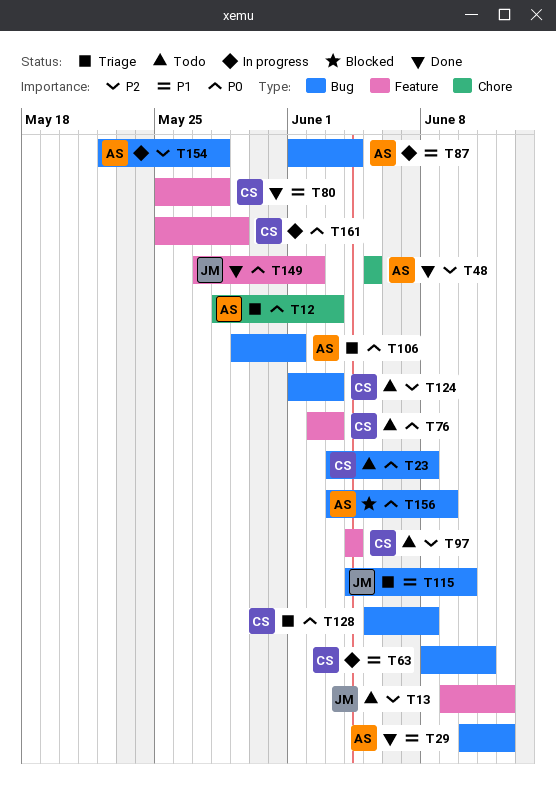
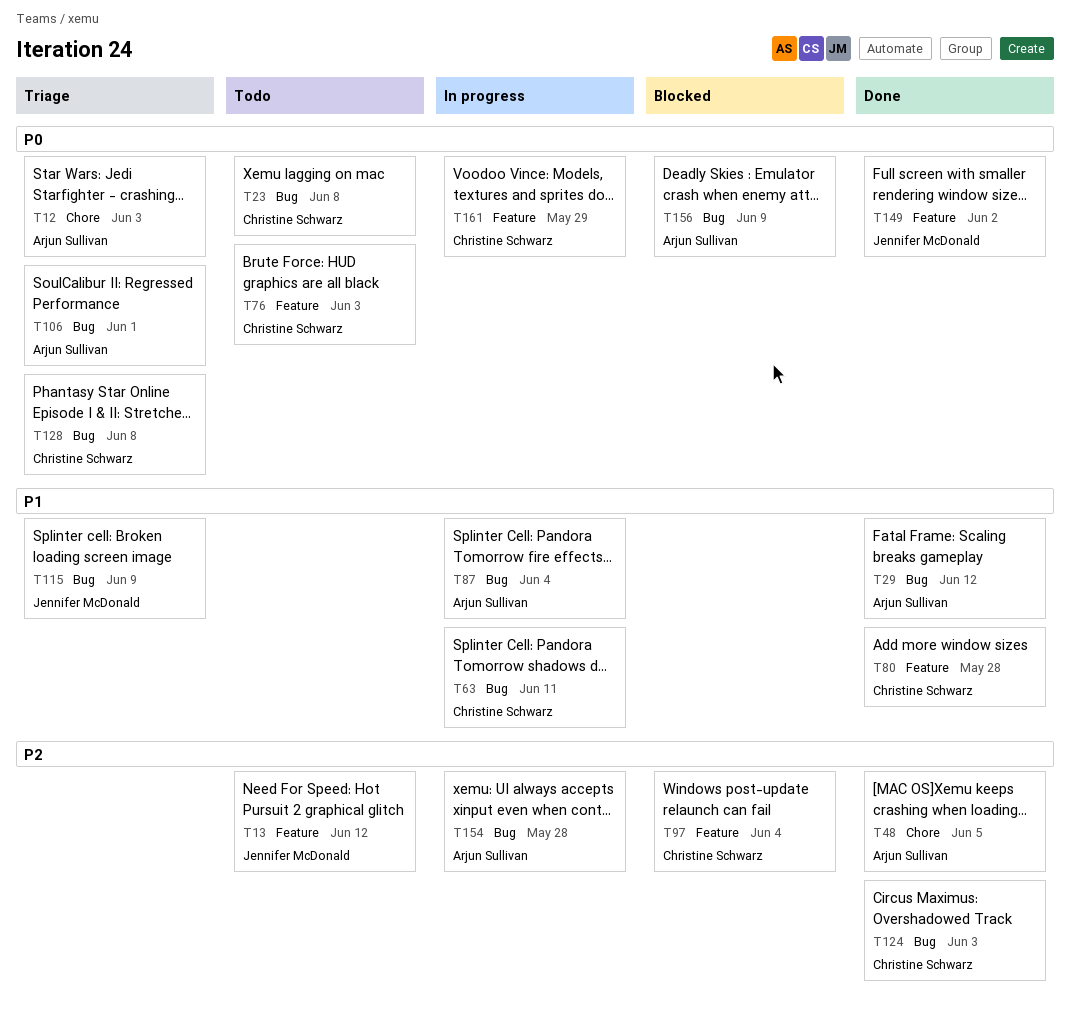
T97, status: Todo -> Blocked
T115, due: Jun 10 -> Jun 9
T124, status: Todo -> Done

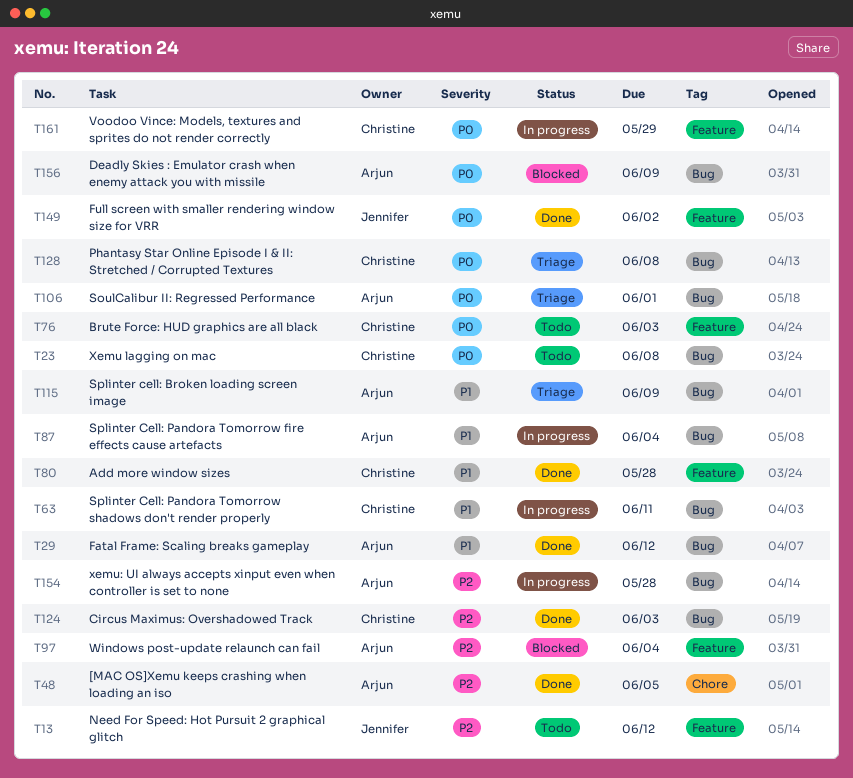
T12: present -> none
T97, owner: Christine Schwarz -> Arjun Sullivan
T115, owner: Jennifer McDonald -> Arjun Sullivan

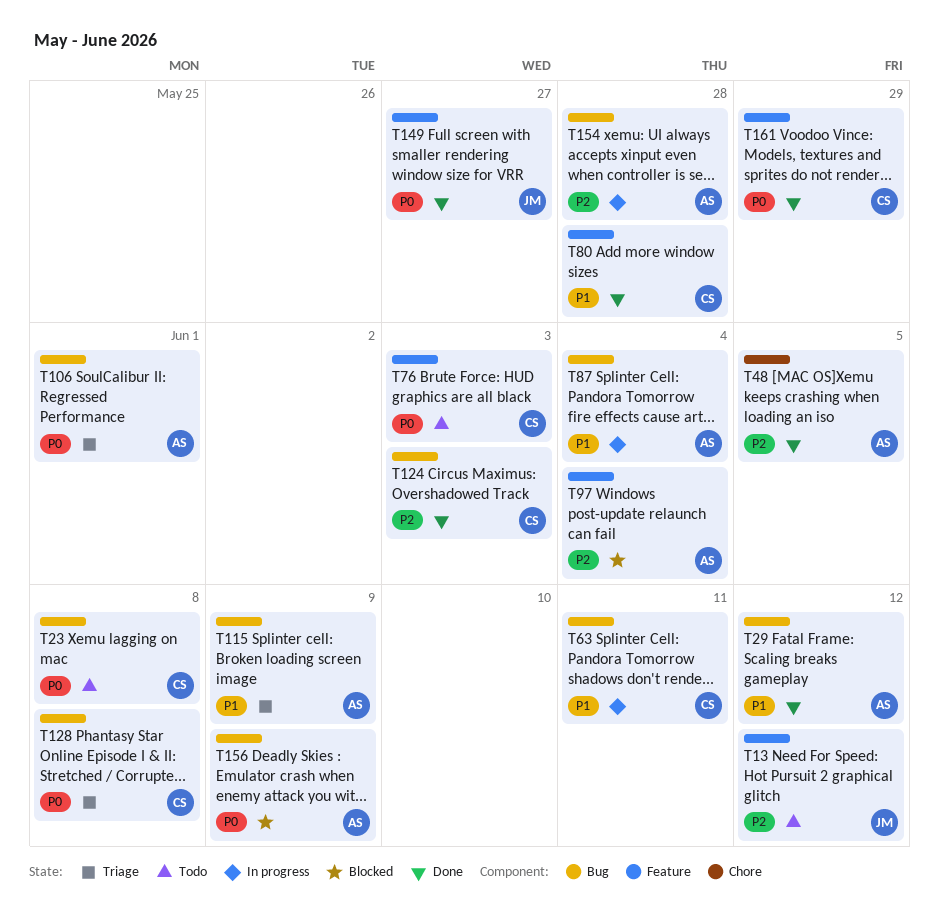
T149, due: Jun 2 -> May 27
T161, status: In progress -> Done

